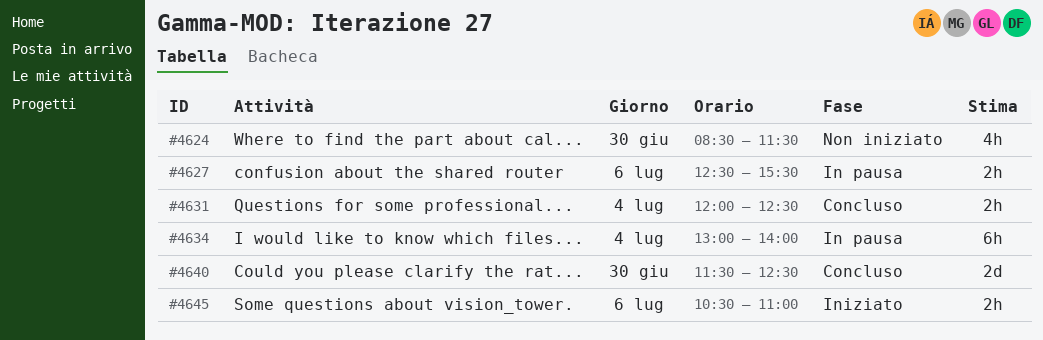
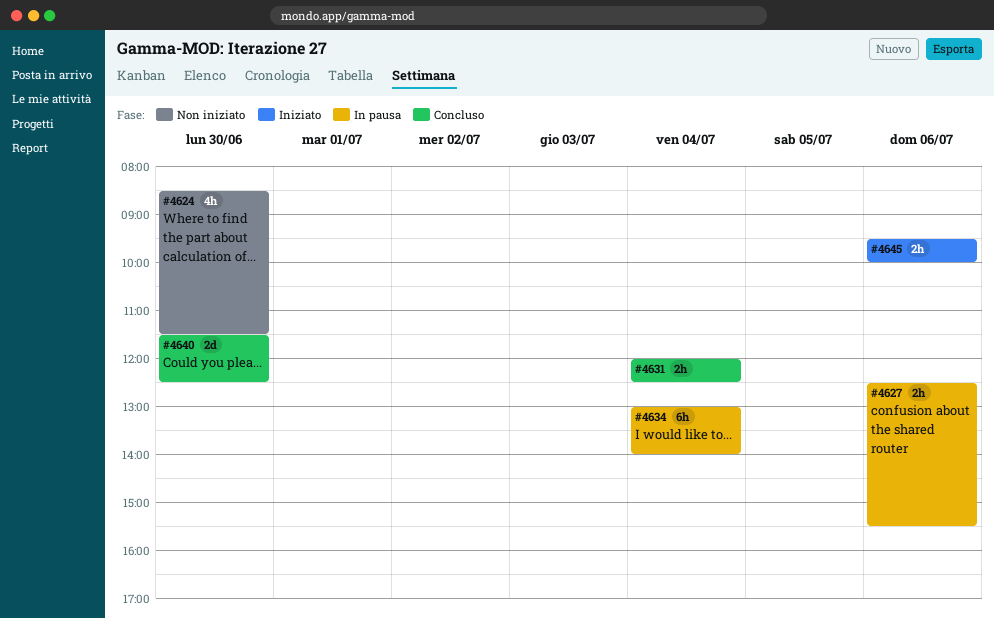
#4645, begins: 10:30 -> 09:30
#4645, ends: 11:00 -> 10:00

